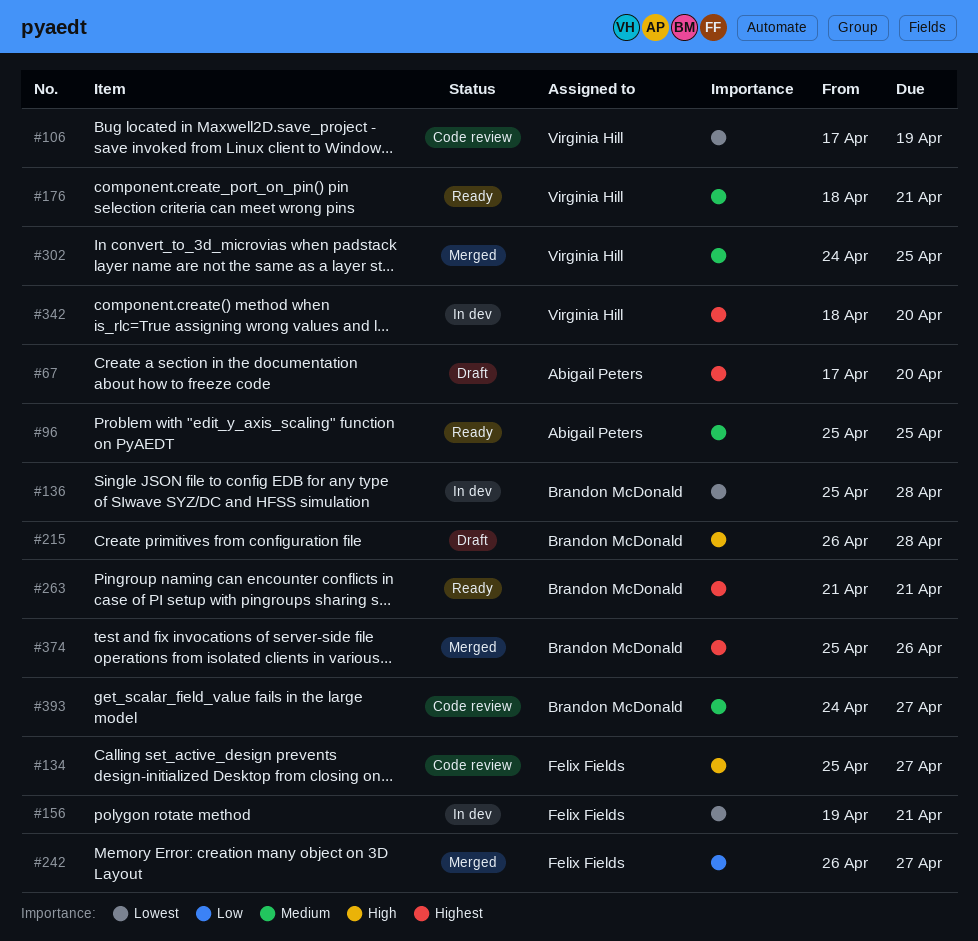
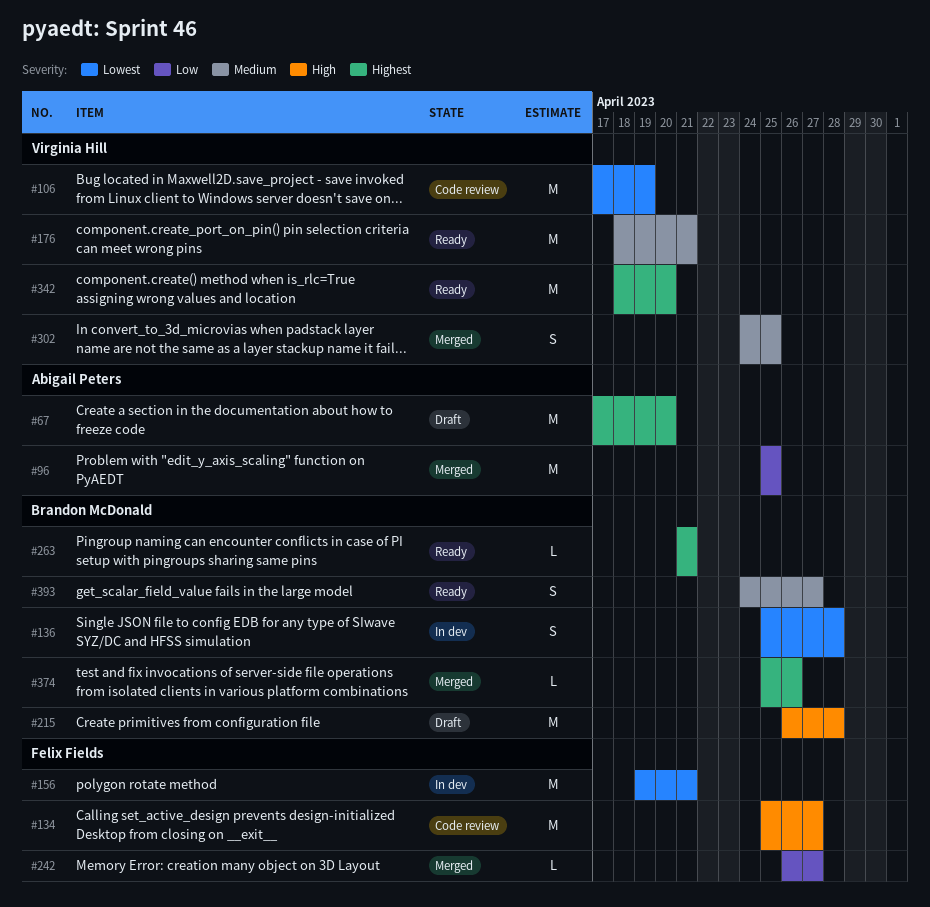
#96, status: Ready -> Merged
#96, priority: Medium -> Low
#342, status: In dev -> Ready
#393, status: Code review -> Ready

